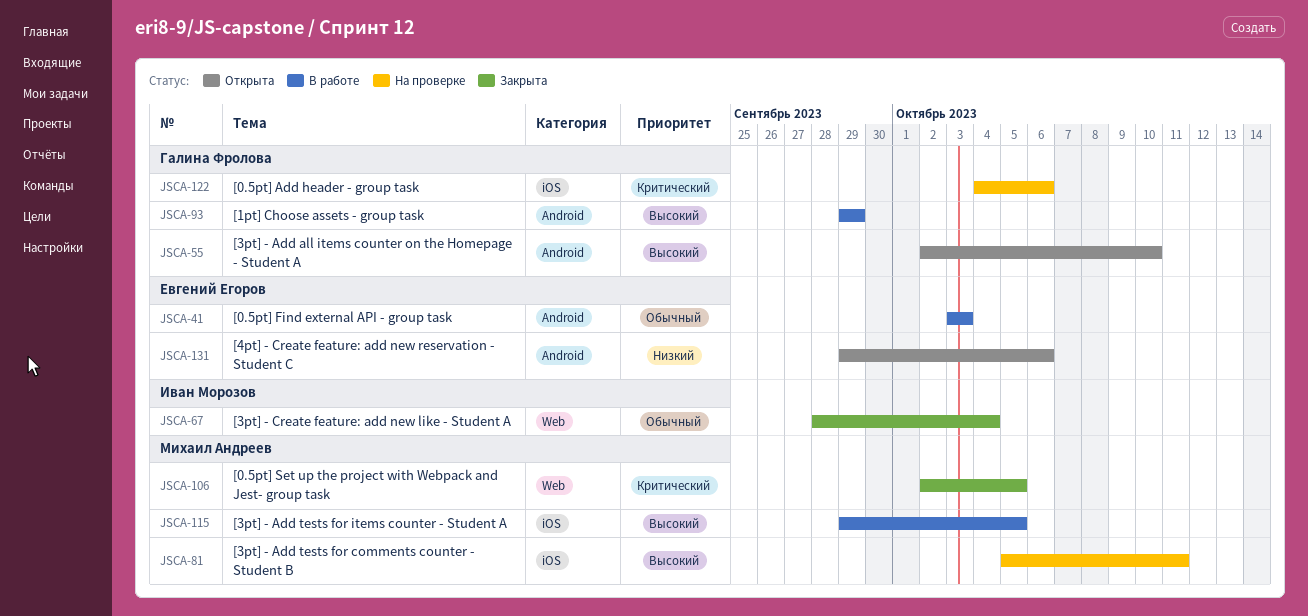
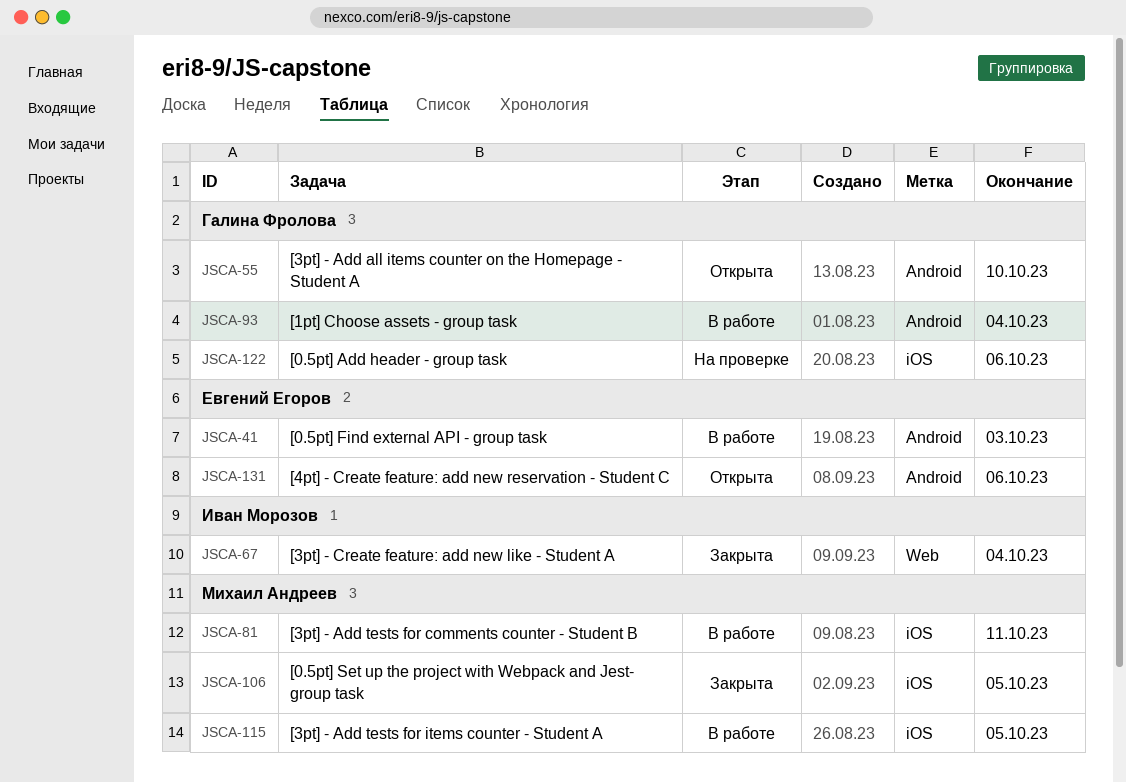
JSCA-81, status: На проверке -> В работе
JSCA-93, due: Sep 29 -> Oct 4
JSCA-106, label: Web -> iOS

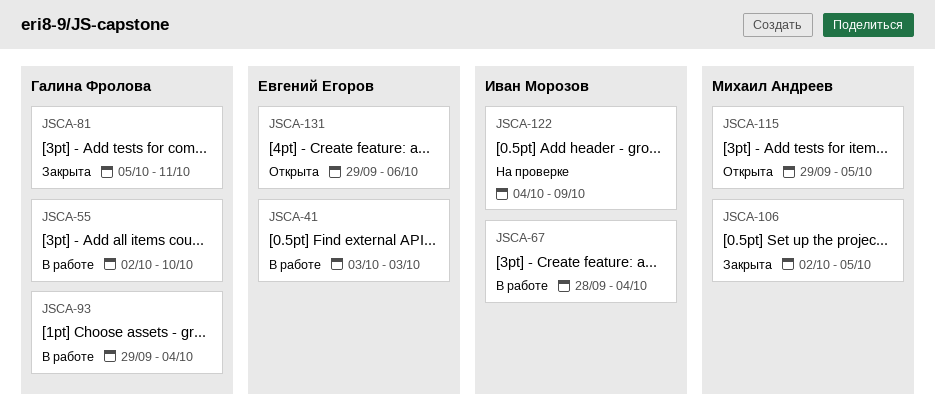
JSCA-55, status: Открыта -> В работе
JSCA-67, status: Закрыта -> В работе
JSCA-81, status: В работе -> Закрыта
JSCA-81, owner: Михаил Андреев -> Галина Фролова
JSCA-115, status: В работе -> Открыта
JSCA-122, owner: Галина Фролова -> Иван Морозов
JSCA-122, due: Oct 6 -> Oct 9

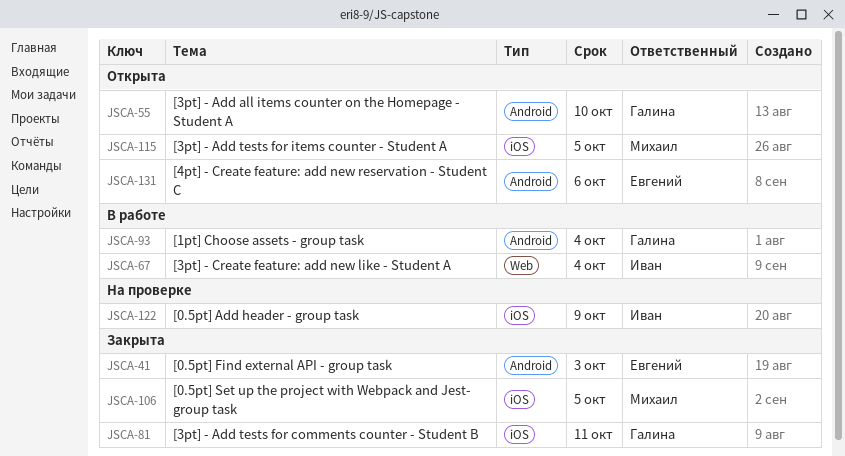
JSCA-41, status: В работе -> Закрыта
JSCA-55, status: В работе -> Открыта

